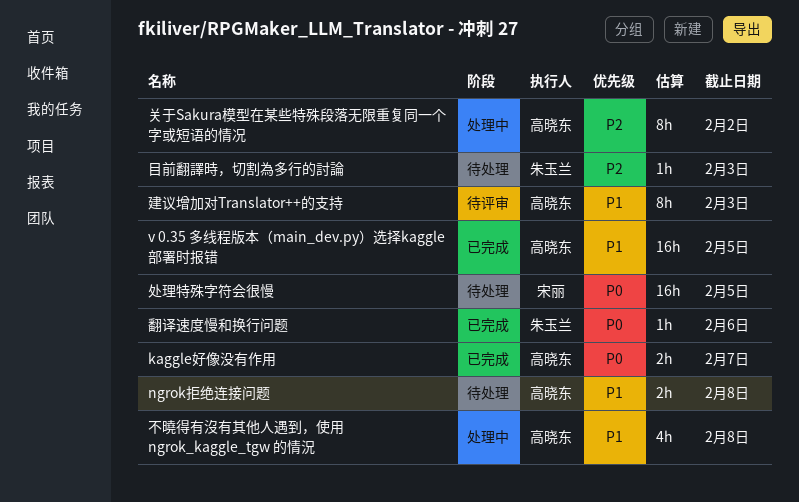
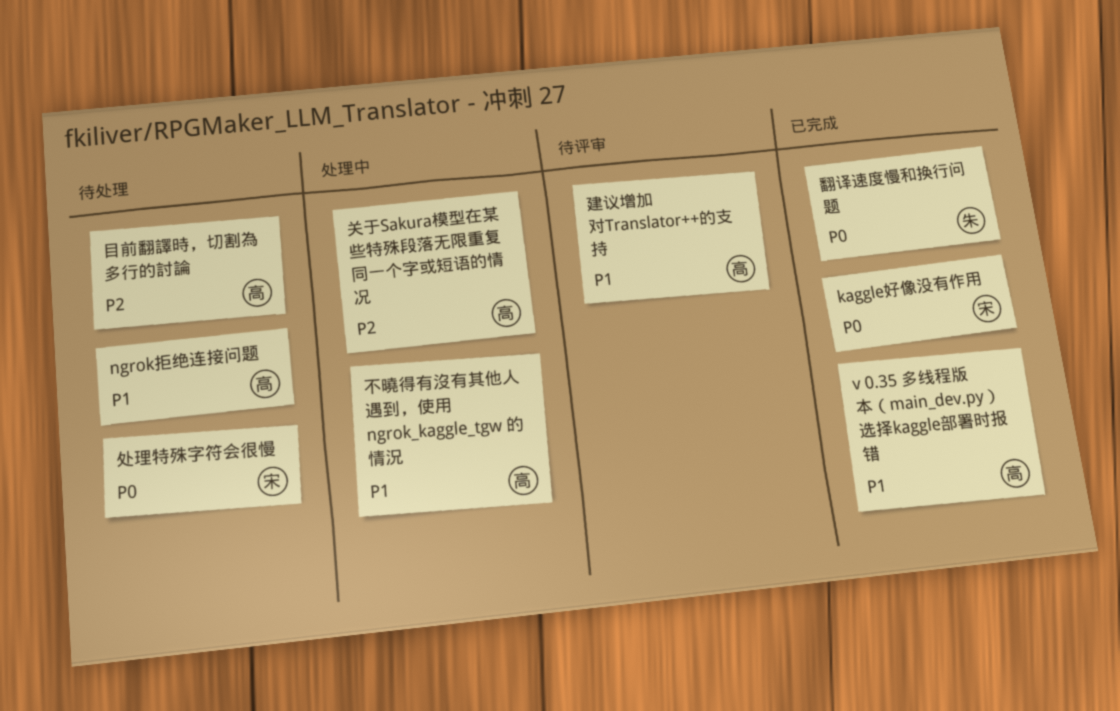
kaggle好像没有作用, owner: 高晓东 -> 宋丽
目前翻譯時，切割為多行的討論, owner: 朱玉兰 -> 高晓东

